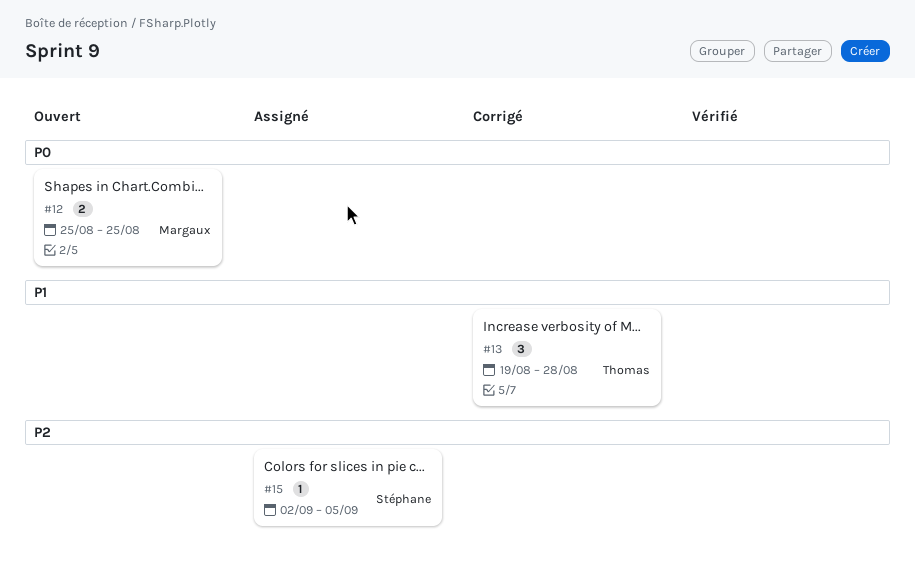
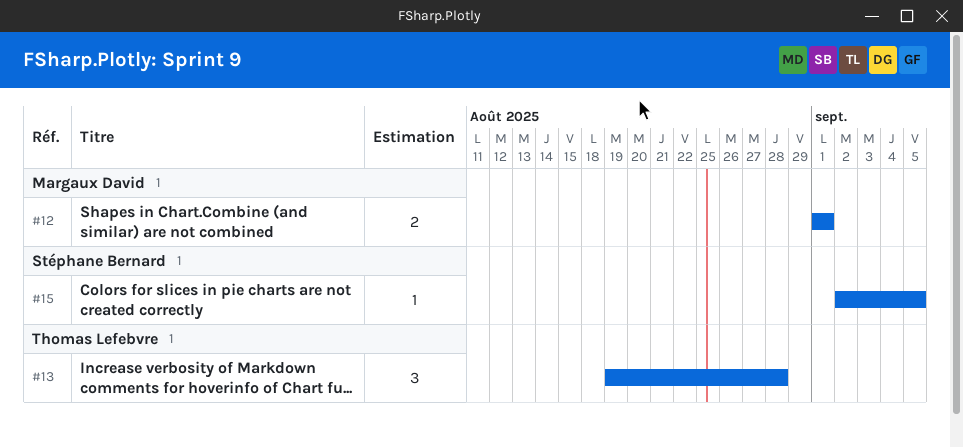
#12, start: Aug 25 -> Sep 1
#12, due: Aug 25 -> Sep 1

